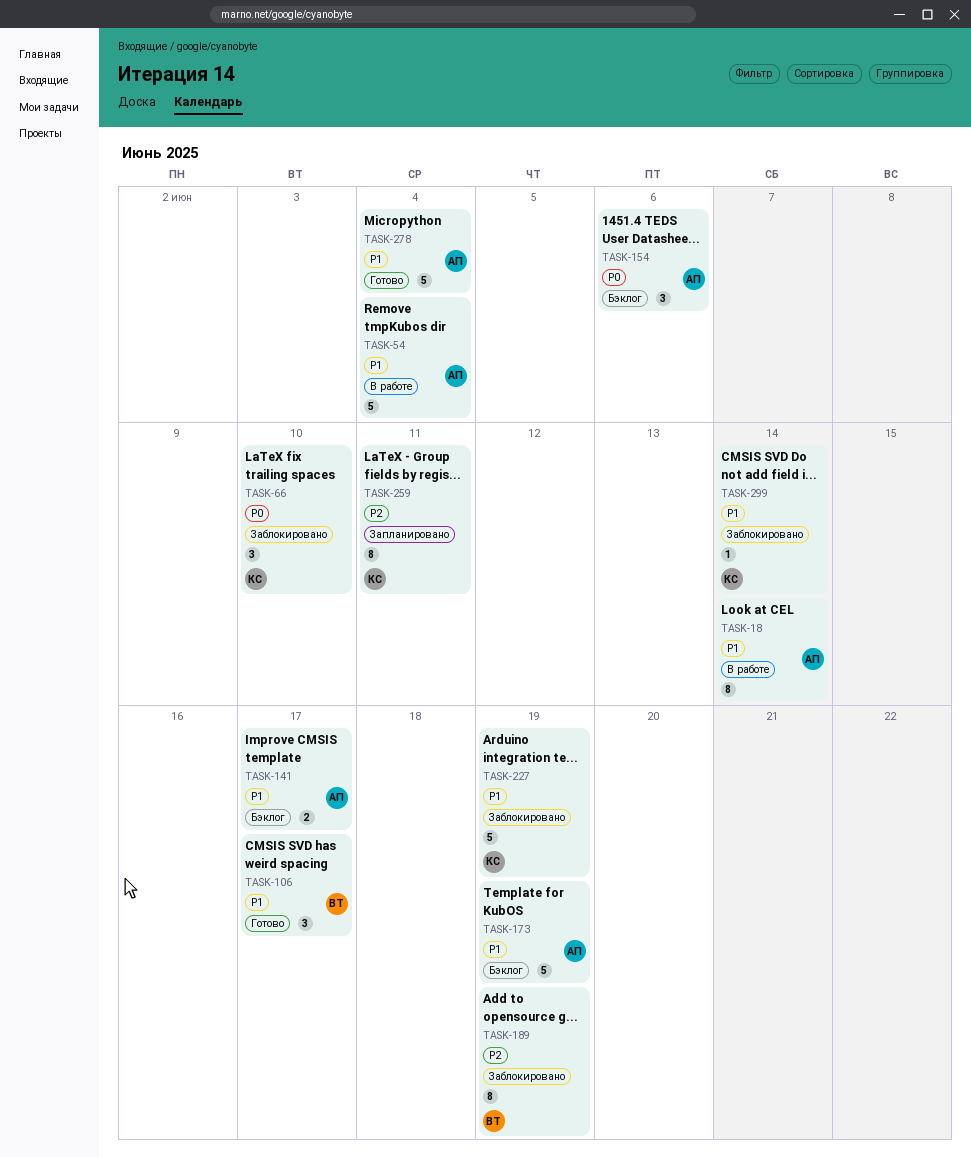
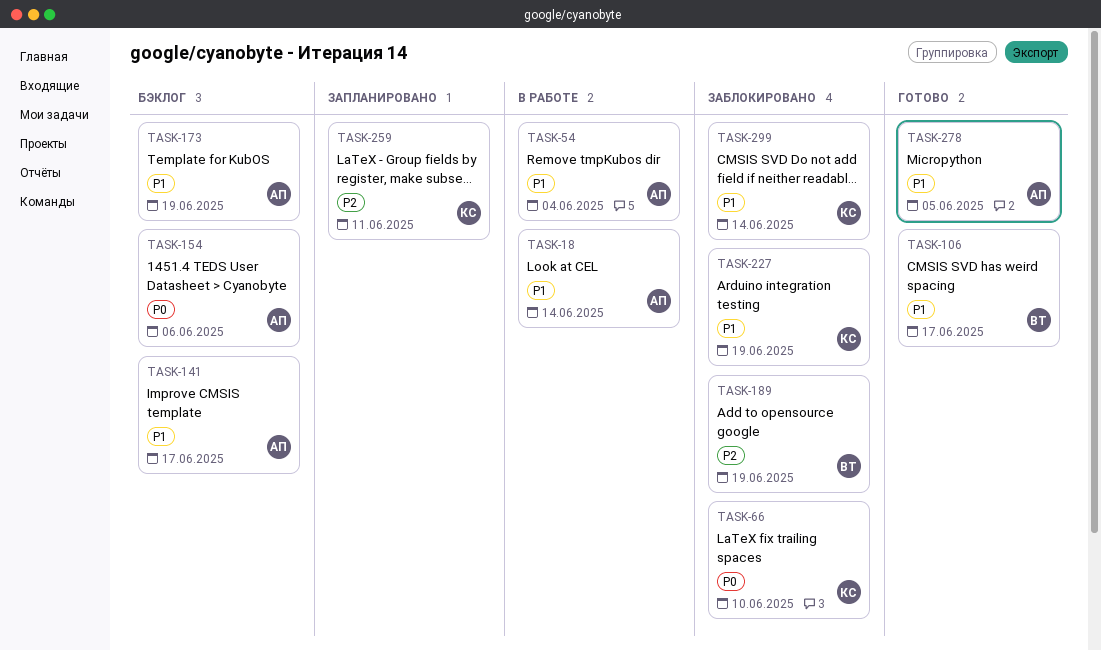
TASK-278, due: Jun 4 -> Jun 5

